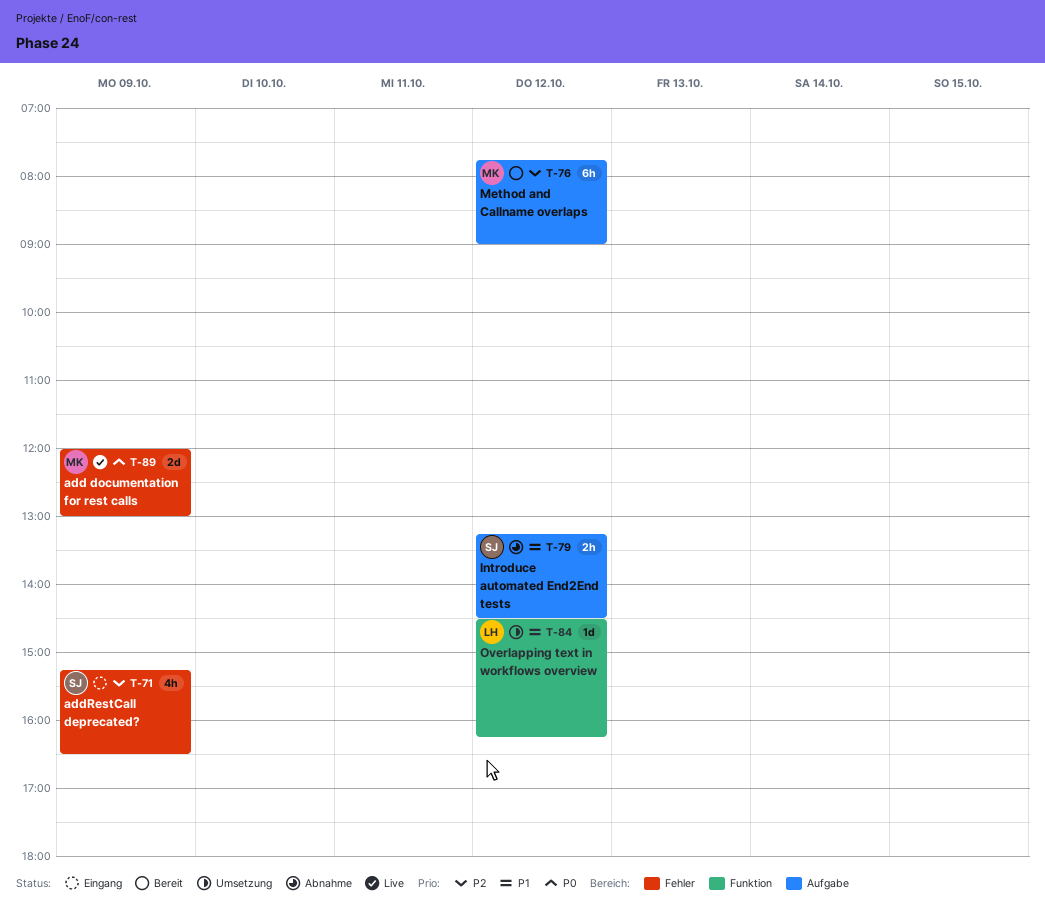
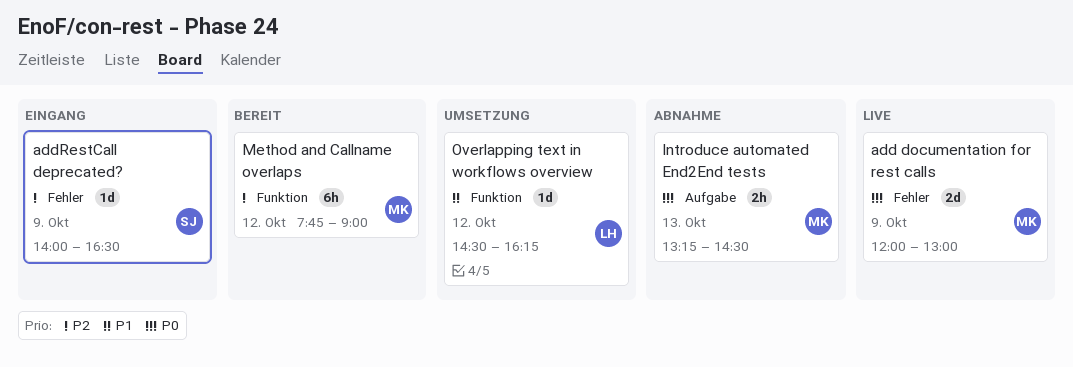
addRestCall deprecated?, estimate: 4h -> 1d
addRestCall deprecated?, begins: 15:15 -> 14:00
Introduce automated End2End tests, owner: SJ -> MK
Introduce automated End2End tests, priority: P1 -> P0
Introduce automated End2End tests, day: Oct 12 -> Oct 13
Method and Callname overlaps, label: Aufgabe -> Funktion

